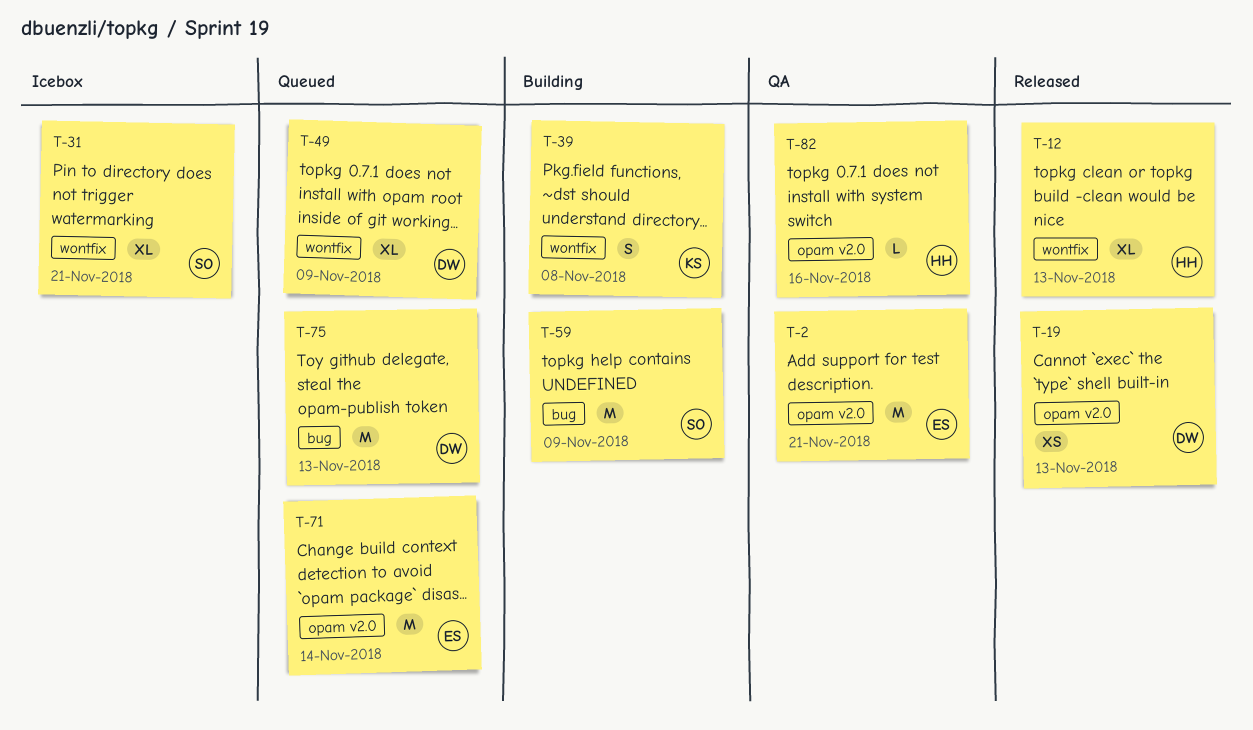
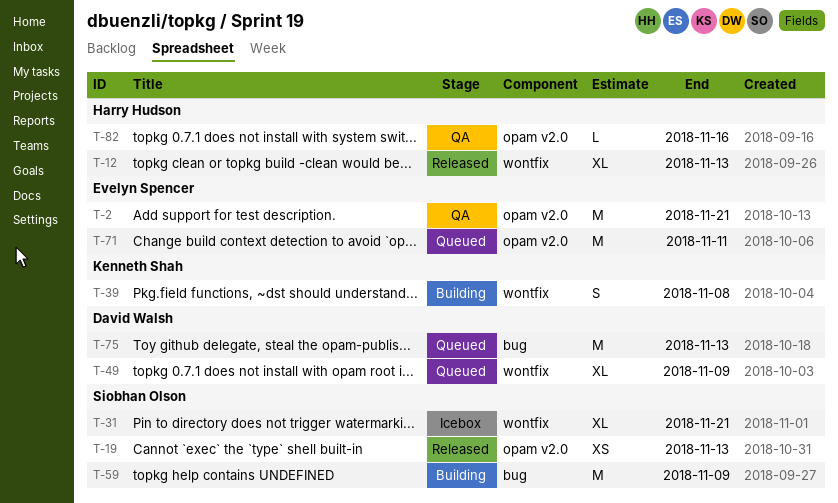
T-19, owner: David Walsh -> Siobhan Olson
T-71, due: Nov 14 -> Nov 11

